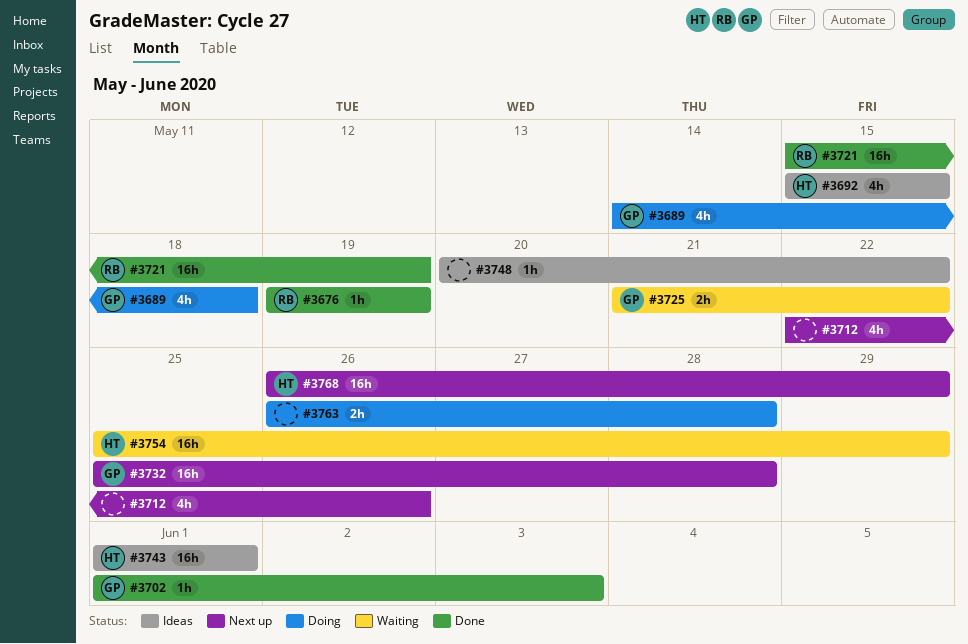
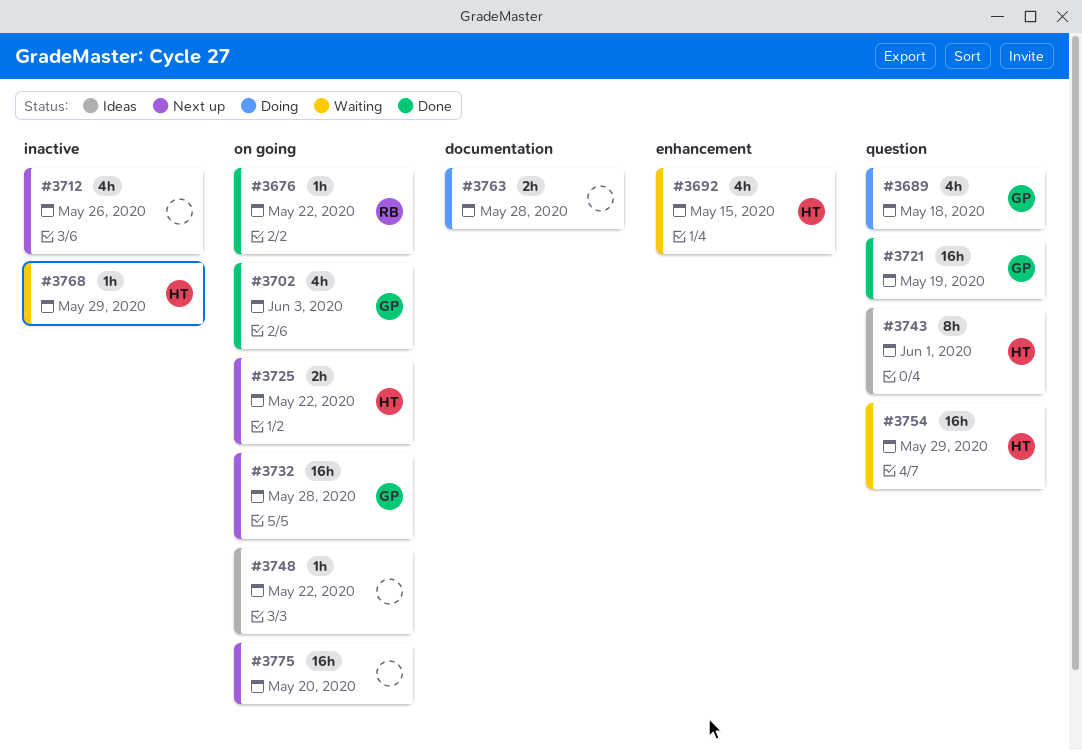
#3676, due: May 19 -> May 22
#3692, status: Ideas -> Waiting
#3702, estimate: 1h -> 4h
#3721, owner: RB -> GP
#3725, status: Waiting -> Next up
#3725, owner: GP -> HT
#3743, estimate: 16h -> 8h
#3768, status: Next up -> Waiting
#3768, estimate: 16h -> 1h
#3775: none -> present

